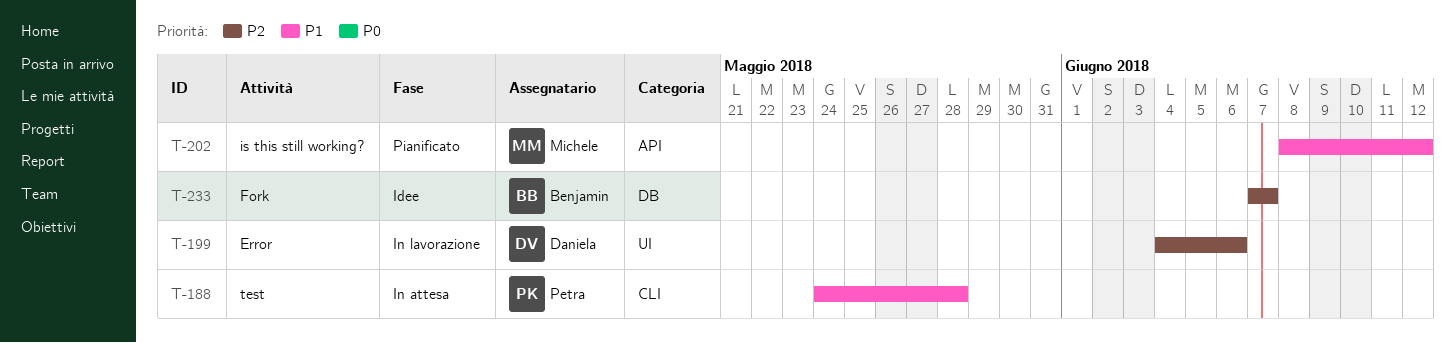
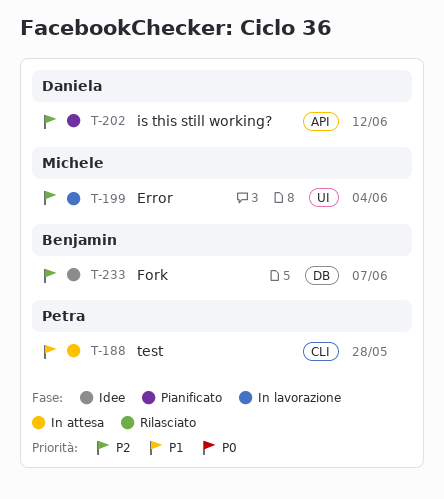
T-199, owner: Daniela -> Michele
T-199, due: Jun 6 -> Jun 4
T-202, owner: Michele -> Daniela
T-202, priority: P1 -> P2

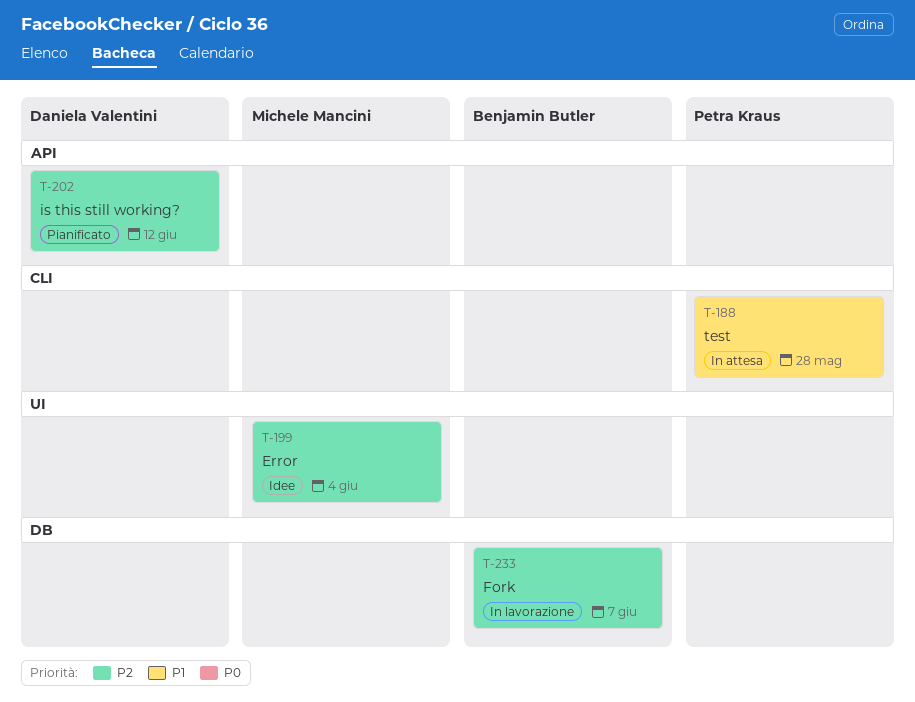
T-199, status: In lavorazione -> Idee
T-233, status: Idee -> In lavorazione

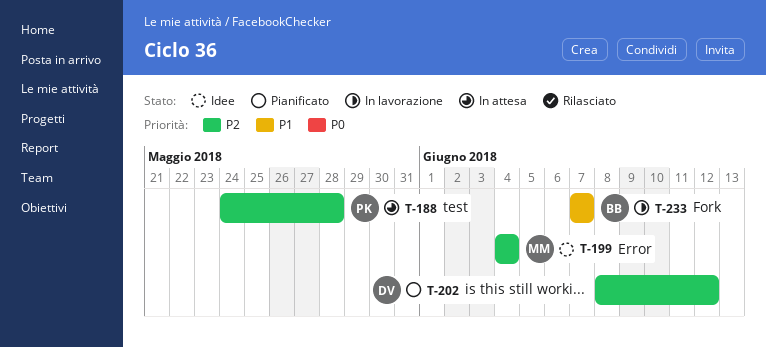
T-188, priority: P1 -> P2
T-233, priority: P2 -> P1

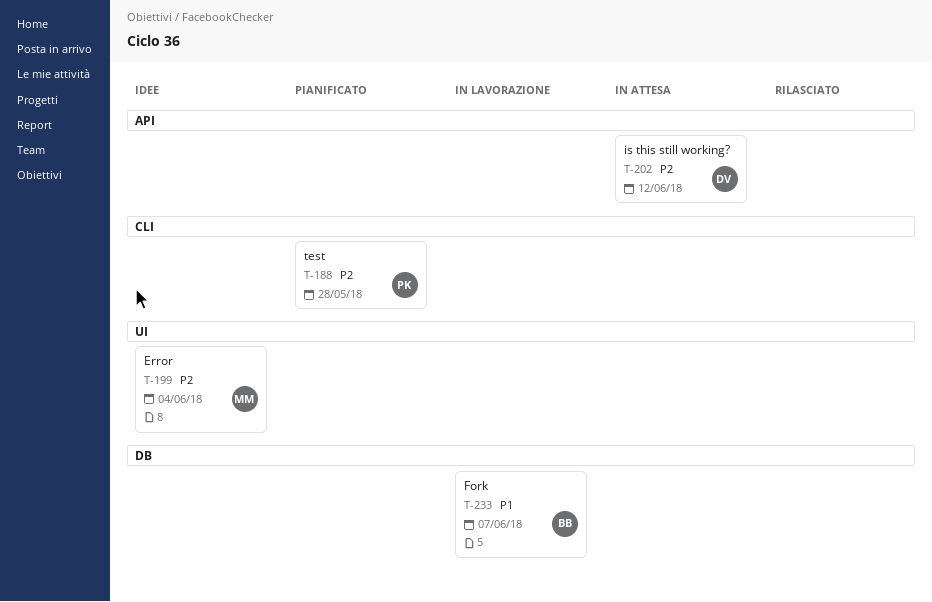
T-188, status: In attesa -> Pianificato
T-202, status: Pianificato -> In attesa

